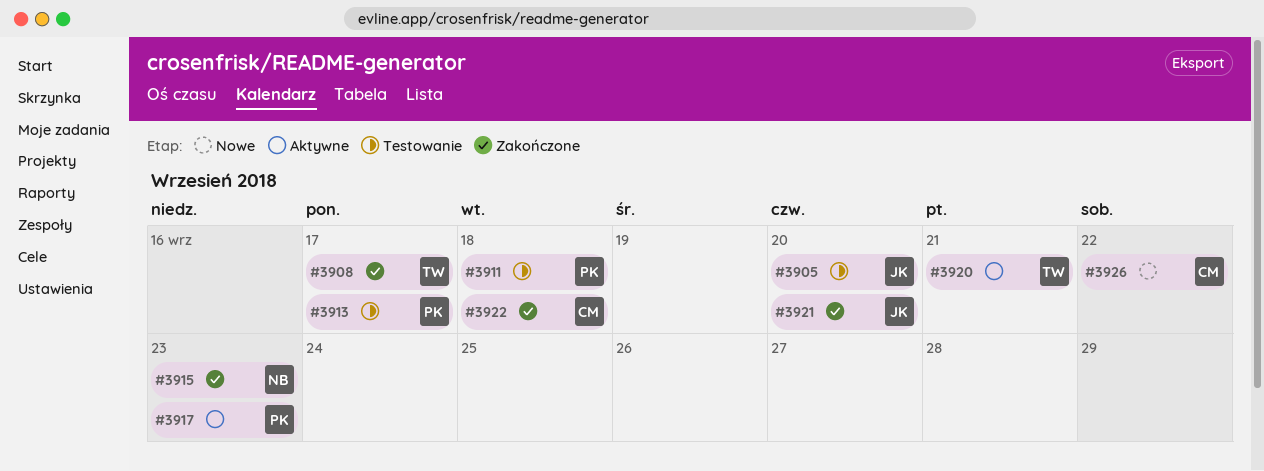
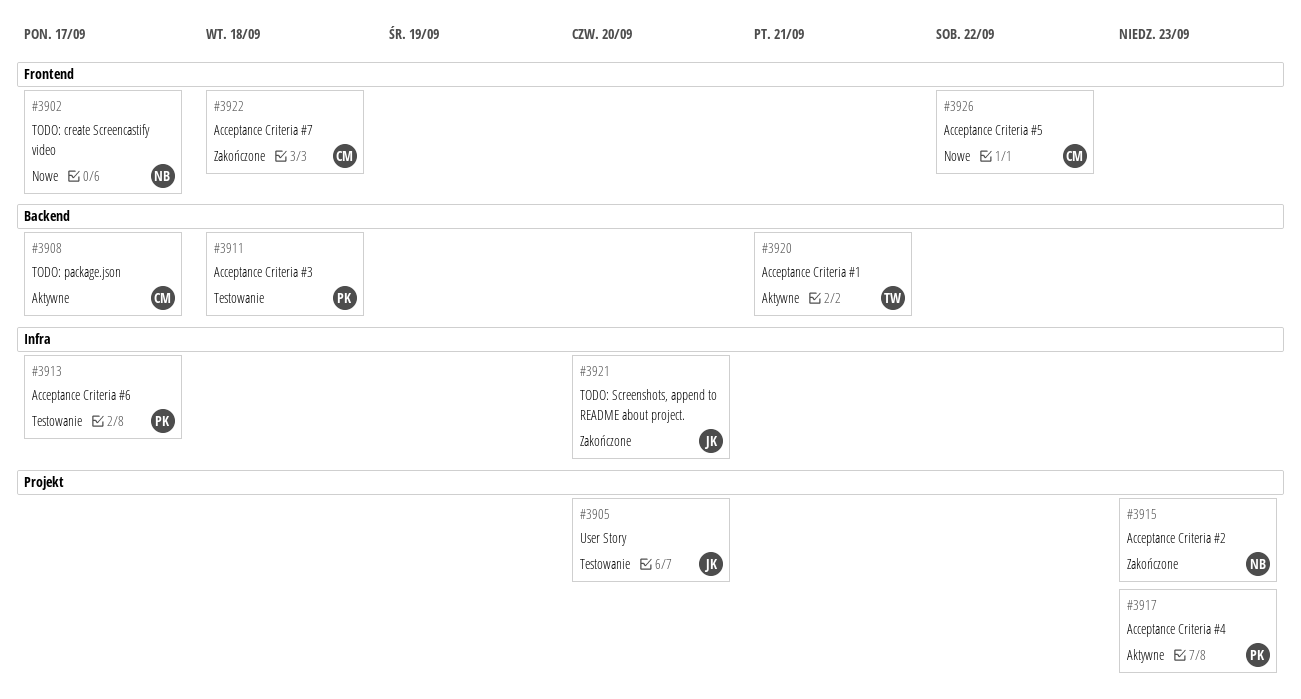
#3902: none -> present
#3908, status: Zakończone -> Aktywne
#3908, owner: TW -> CM

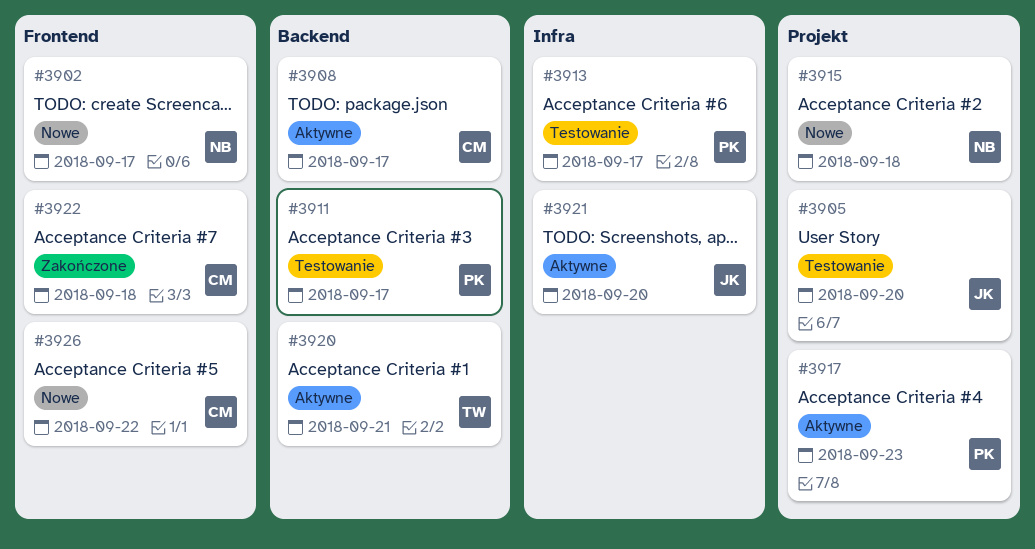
#3911, due: Sep 18 -> Sep 17
#3915, status: Zakończone -> Nowe
#3915, due: Sep 23 -> Sep 18
#3921, status: Zakończone -> Aktywne

